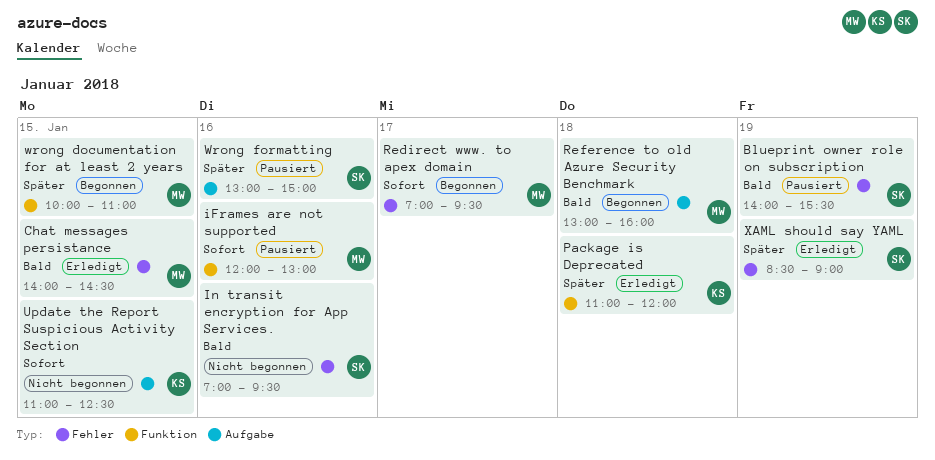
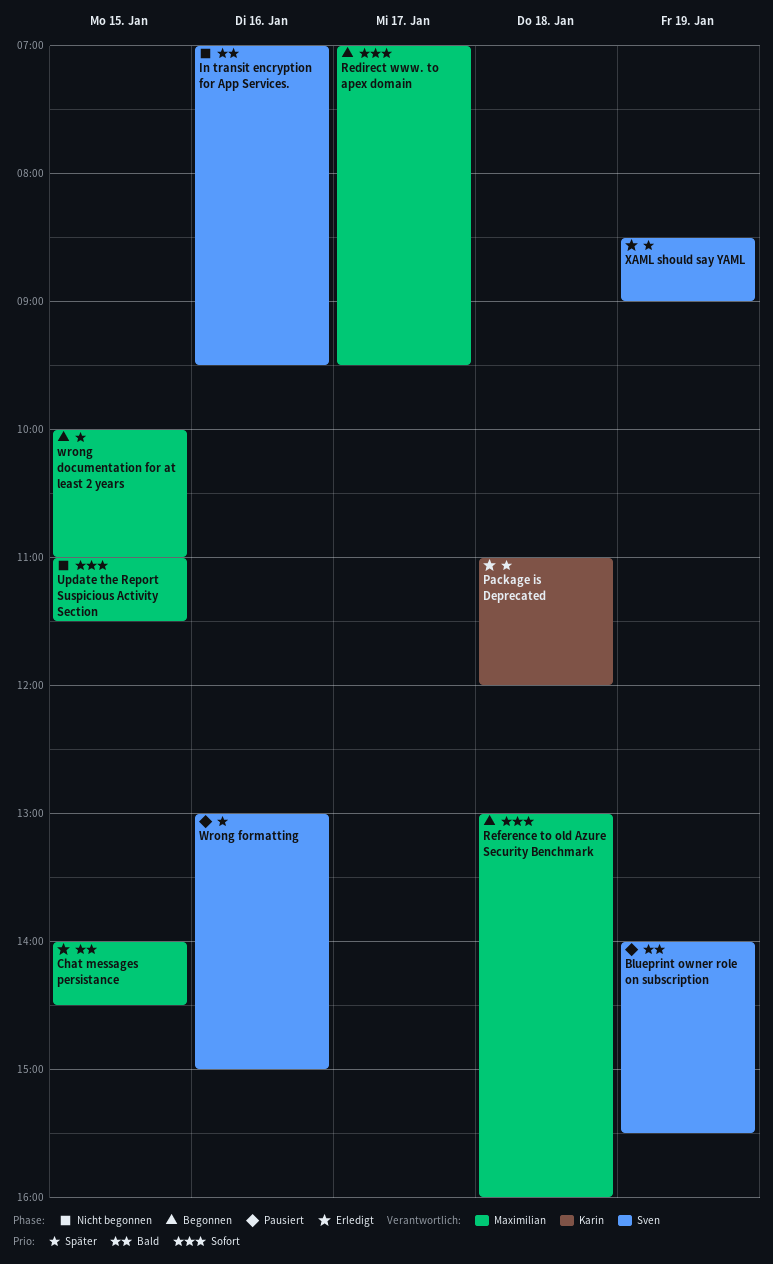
iFrames are not supported: present -> none
Reference to old Azure Security Benchmark, priority: Bald -> Sofort
Update the Report Suspicious Activity Section, owner: Karin -> Maximilian
Update the Report Suspicious Activity Section, ends: 12:30 -> 11:30

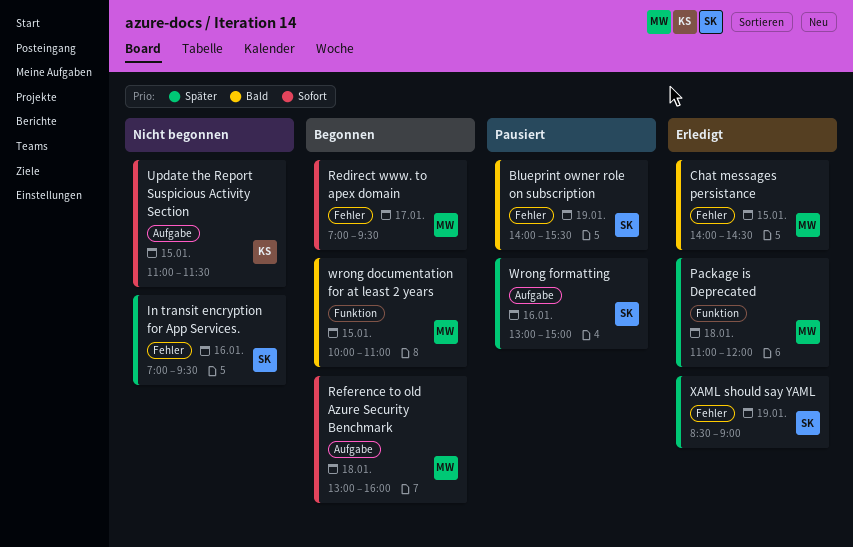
In transit encryption for App Services., priority: Bald -> Später
Package is Deprecated, owner: Karin -> Maximilian
Update the Report Suspicious Activity Section, owner: Maximilian -> Karin
wrong documentation for at least 2 years, priority: Später -> Bald

